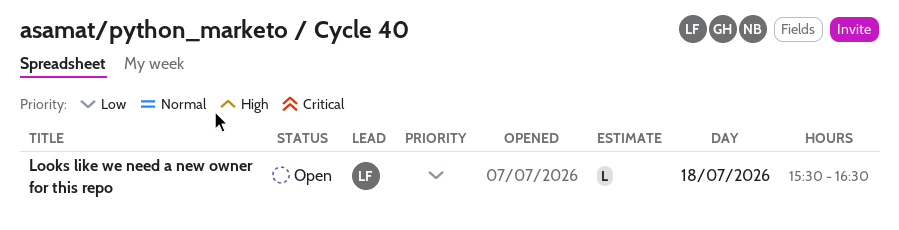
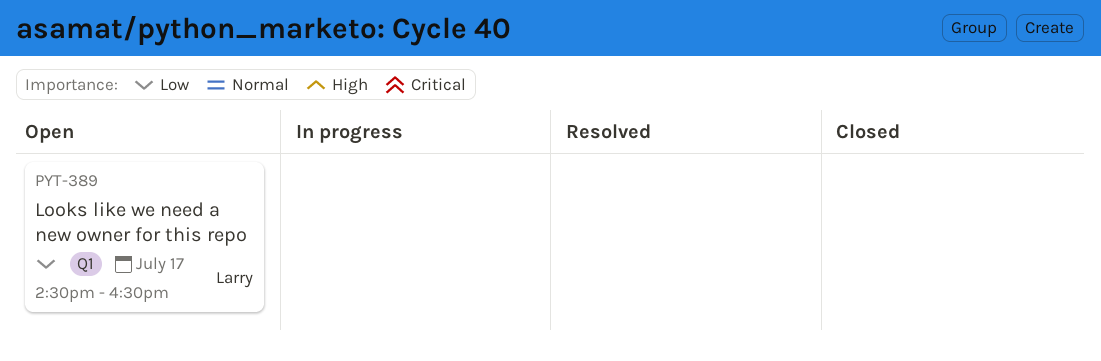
Looks like we need a new owner for this repo, day: Jul 18 -> Jul 17
Looks like we need a new owner for this repo, begins: 15:30 -> 14:30

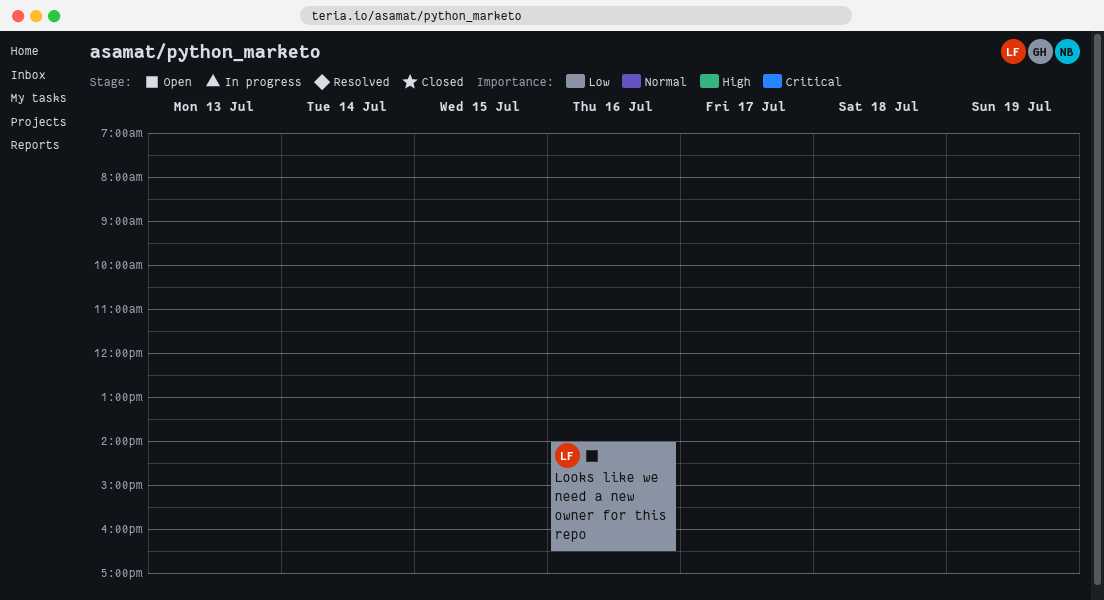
Looks like we need a new owner for this repo, day: Jul 17 -> Jul 16
Looks like we need a new owner for this repo, begins: 14:30 -> 14:00

